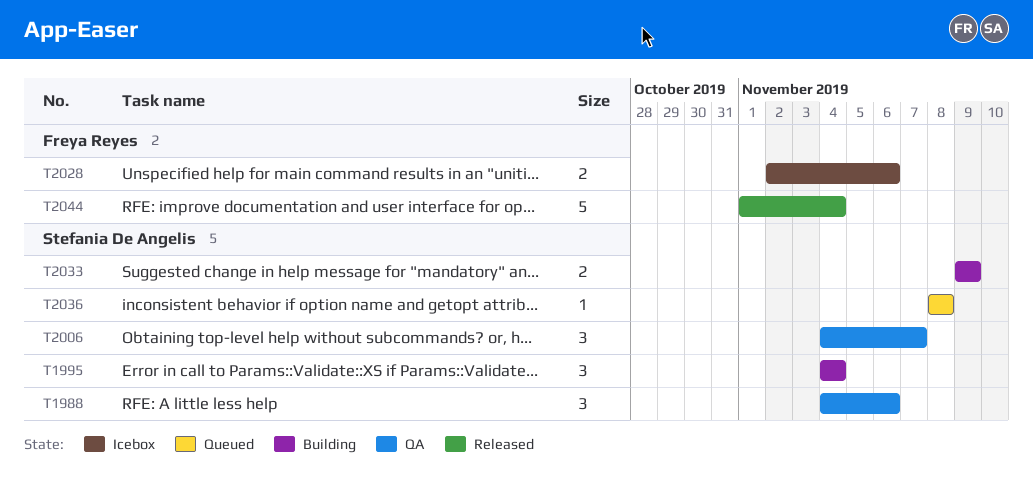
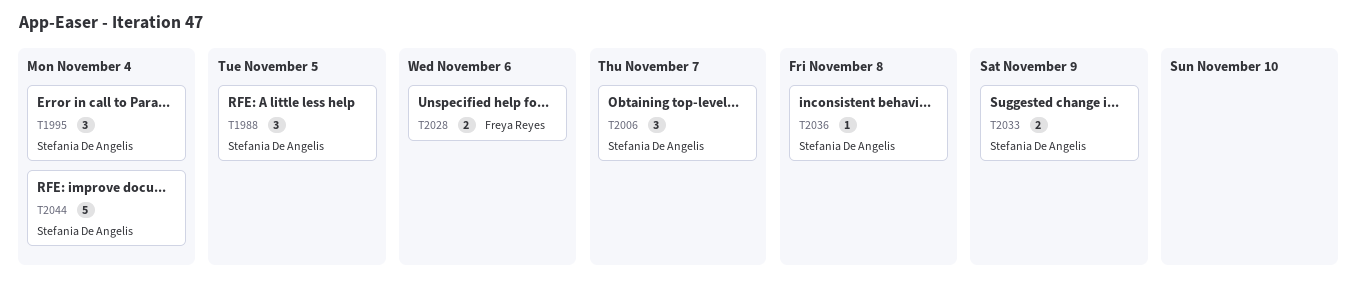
T1988, due: Nov 6 -> Nov 5
T2044, owner: Freya Reyes -> Stefania De Angelis

